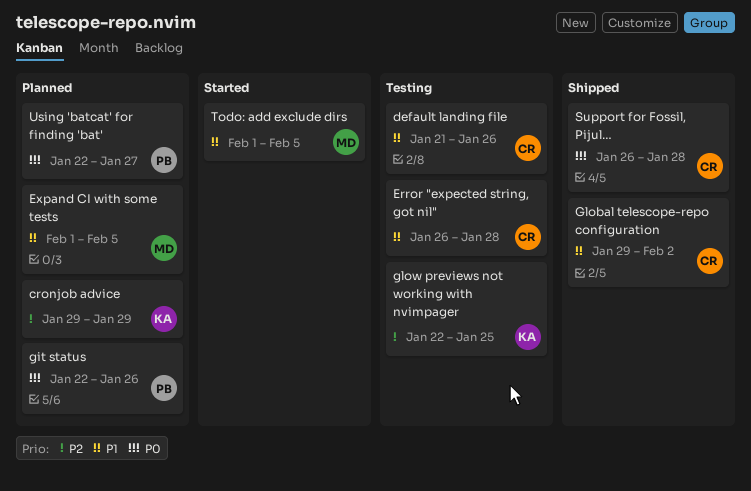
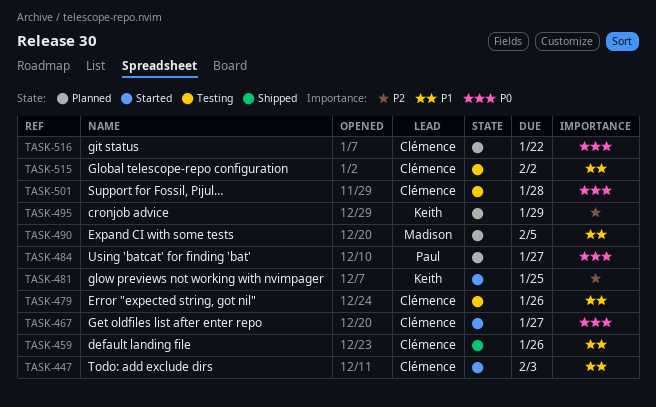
default landing file, status: Testing -> Shipped
Error "expected string, got nil", due: Jan 28 -> Jan 26
Get oldfiles list after enter repo: none -> present
git status, owner: Paul -> Clémence
git status, due: Jan 26 -> Jan 22
Global telescope-repo configuration, status: Shipped -> Testing
glow previews not working with nvimpager, status: Testing -> Started
Support for Fossil, Pijul…, status: Shipped -> Testing
Todo: add exclude dirs, owner: Madison -> Clémence
Todo: add exclude dirs, due: Feb 5 -> Feb 3

